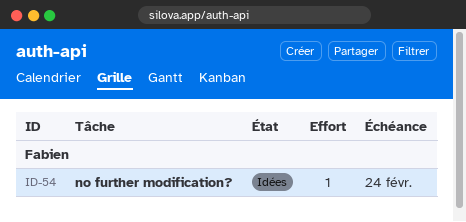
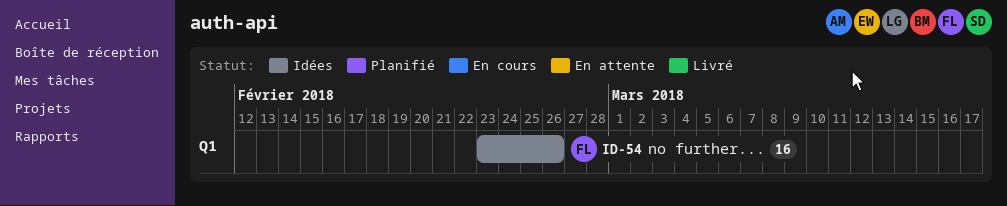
ID-54, estimate: 1 -> 16
ID-54, due: Feb 24 -> Feb 26

